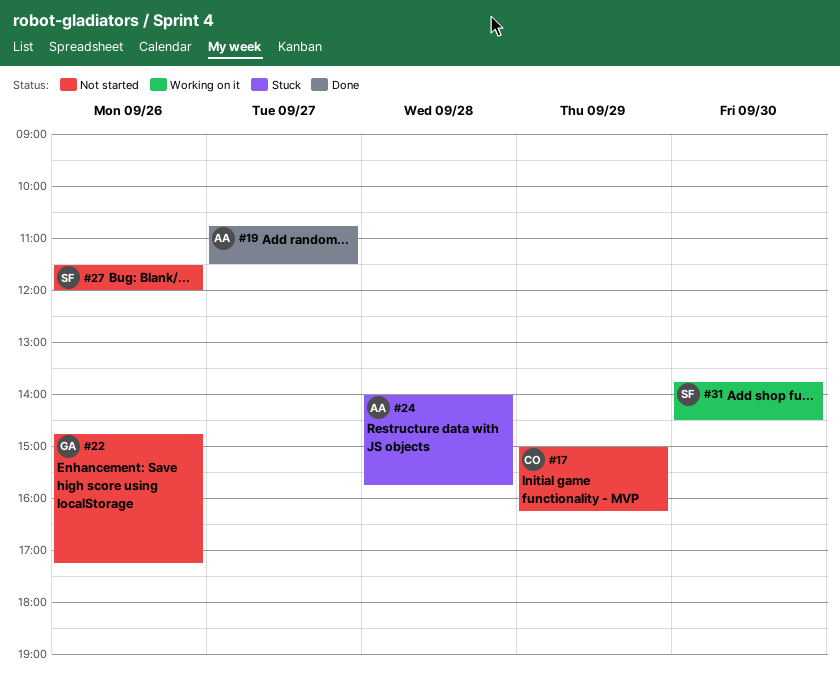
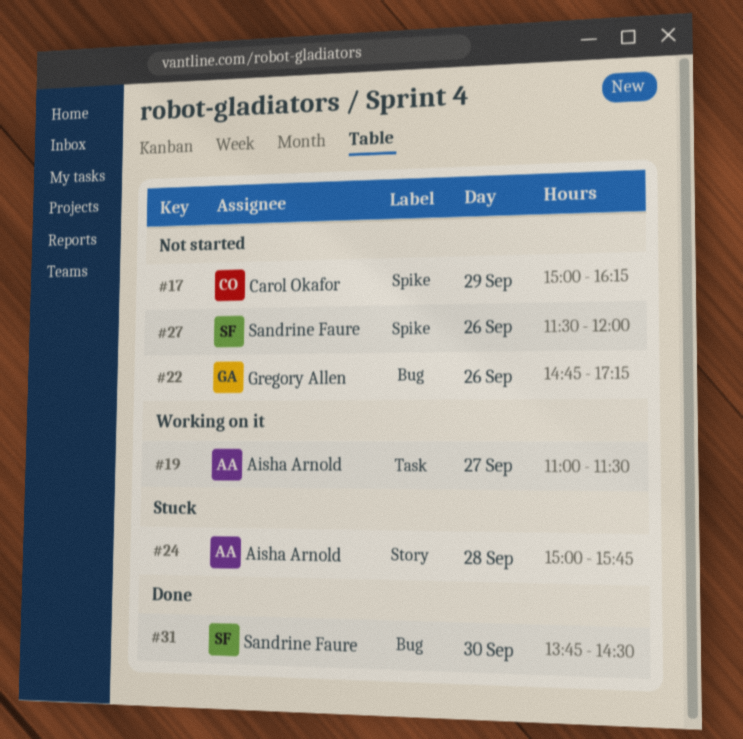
#19, status: Done -> Working on it
#19, begins: 10:45 -> 11:00
#24, begins: 14:00 -> 15:00
#31, status: Working on it -> Done

